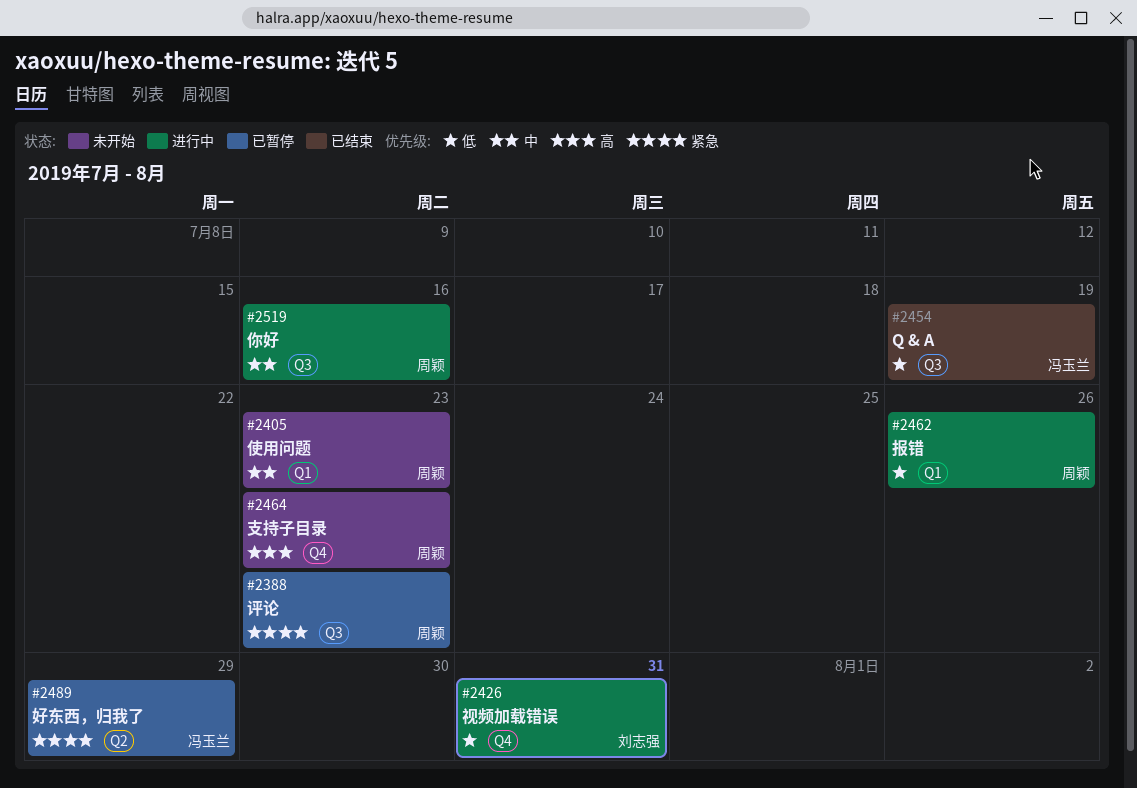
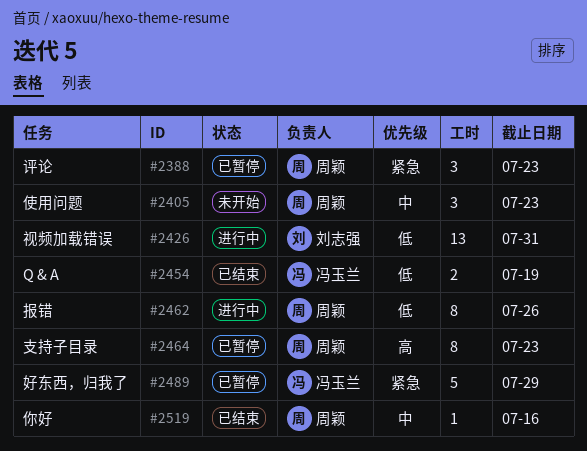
#2464, status: 未开始 -> 已暂停
#2519, status: 进行中 -> 已结束

